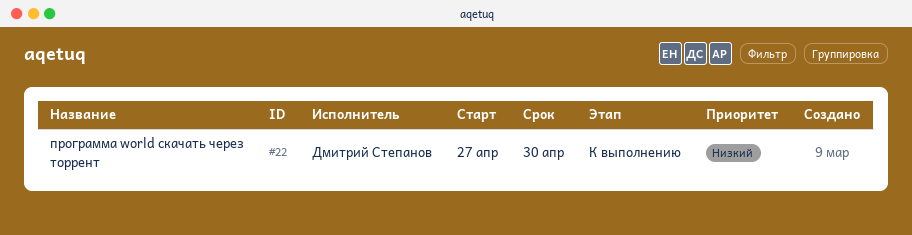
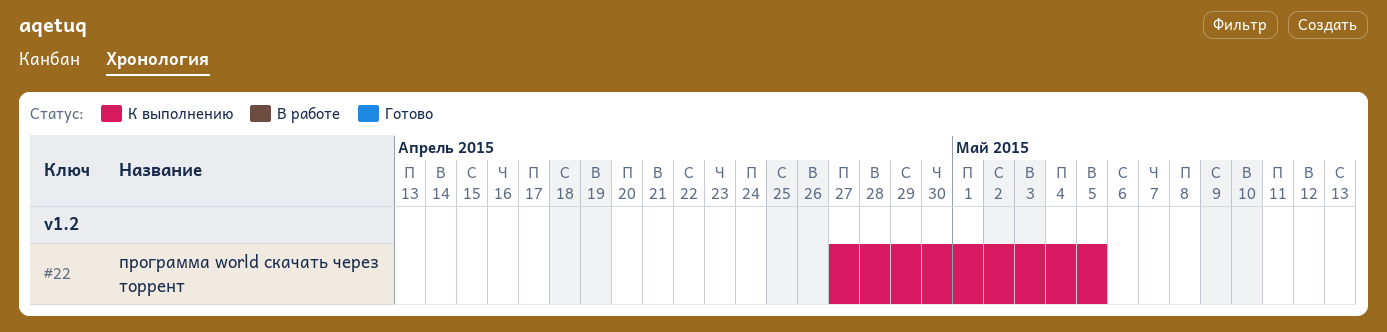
#22, due: Apr 30 -> May 5

